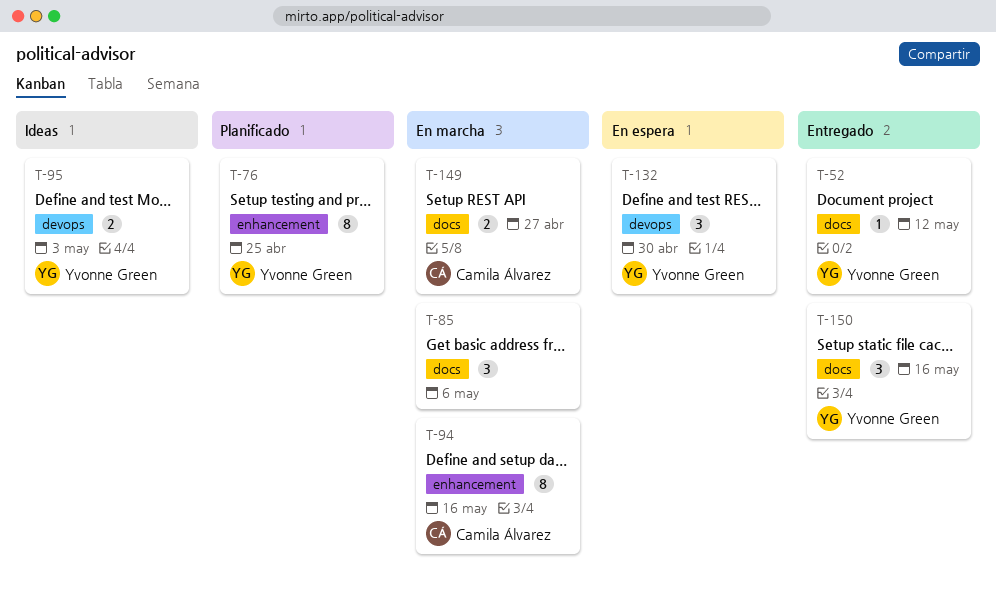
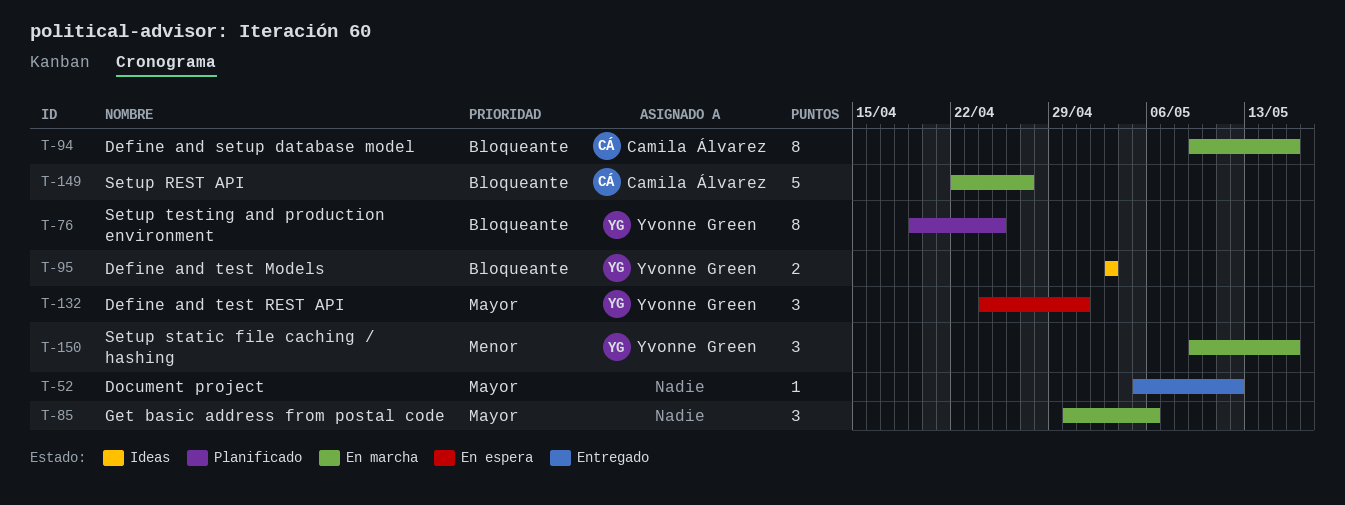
T-52, owner: Yvonne Green -> none
T-132, due: Apr 30 -> May 1
T-149, estimate: 2 -> 5
T-150, status: Entregado -> En marcha

